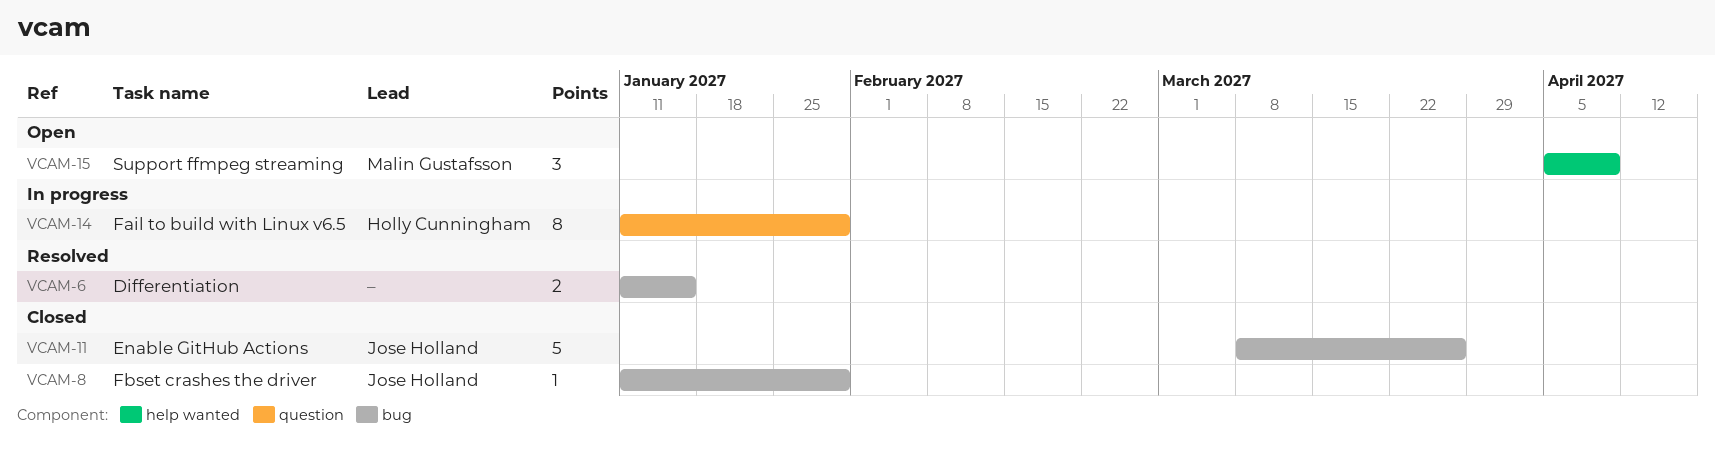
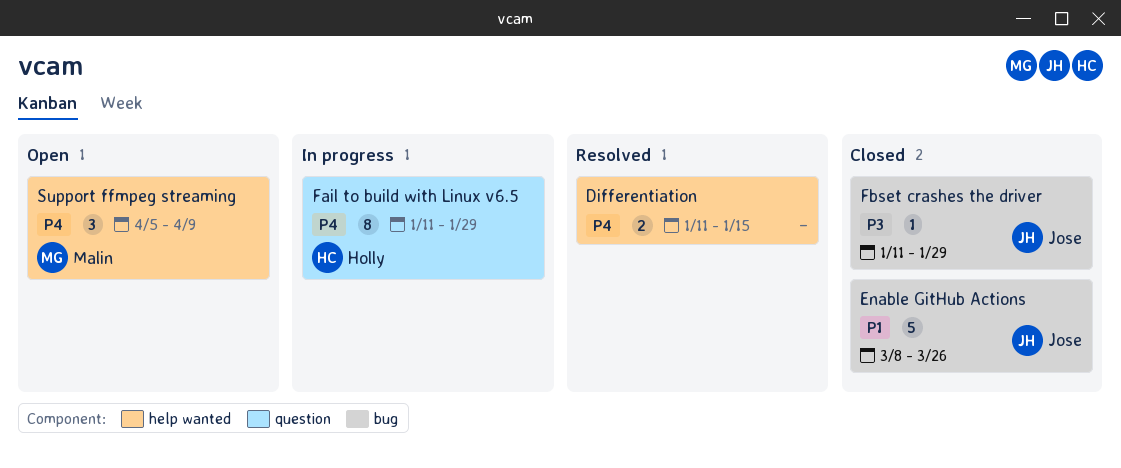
Differentiation, label: bug -> help wanted

